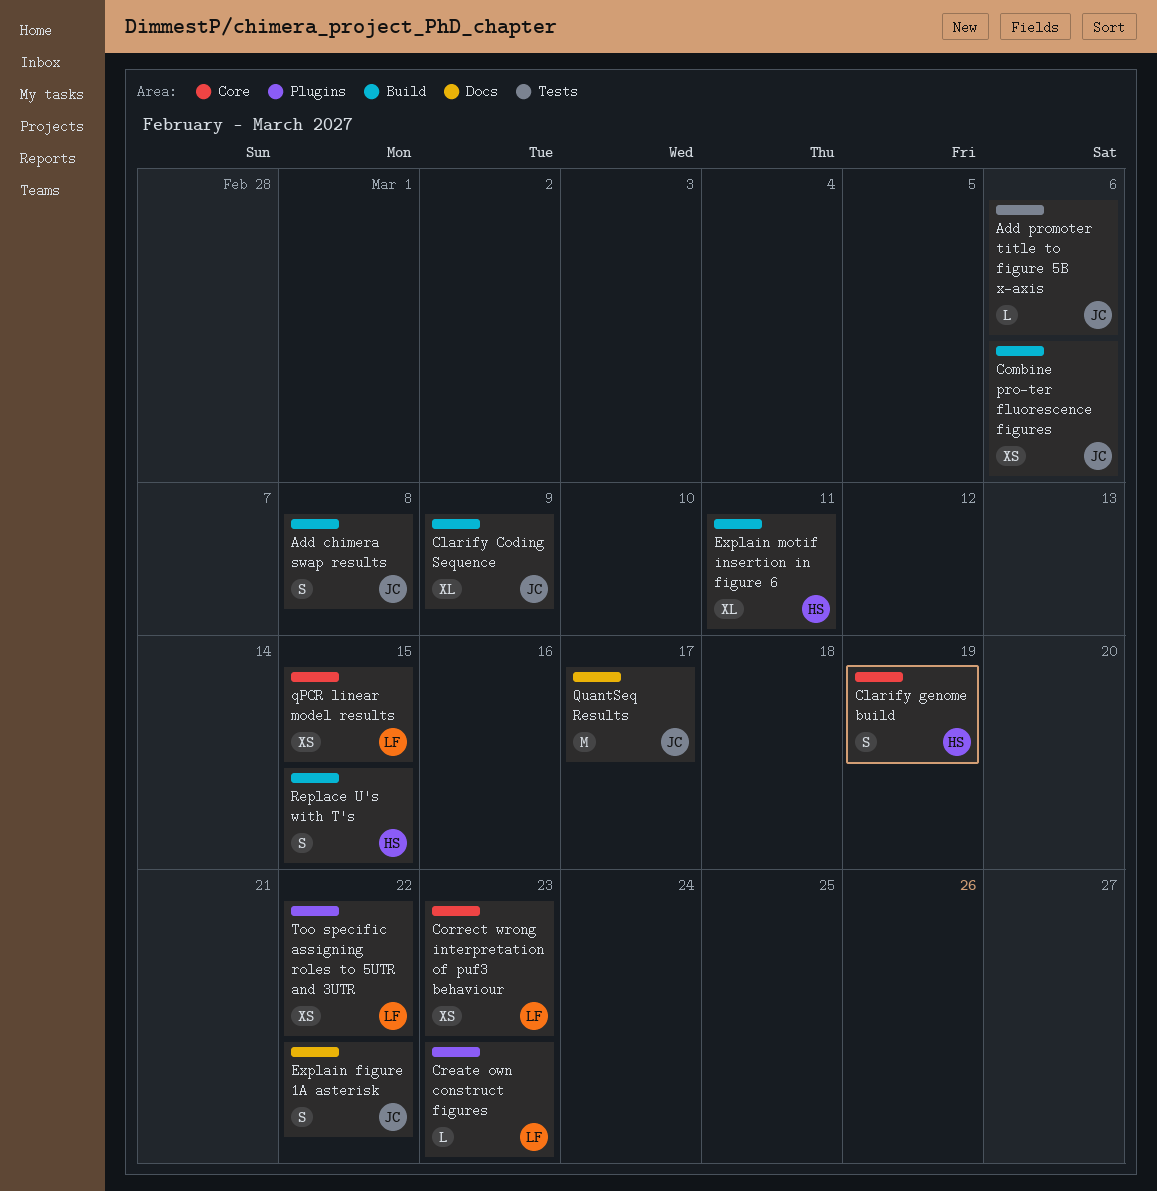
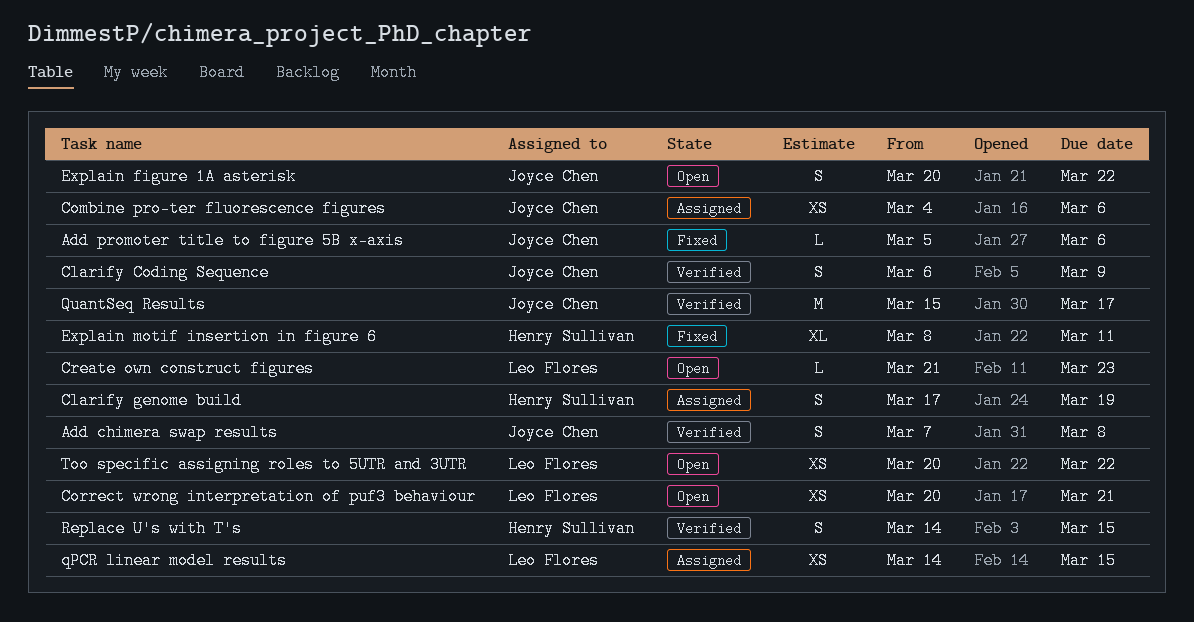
Clarify Coding Sequence, estimate: XL -> S
Correct wrong interpretation of puf3 behaviour, due: Mar 23 -> Mar 21

